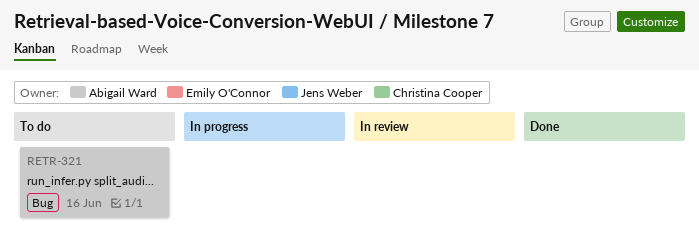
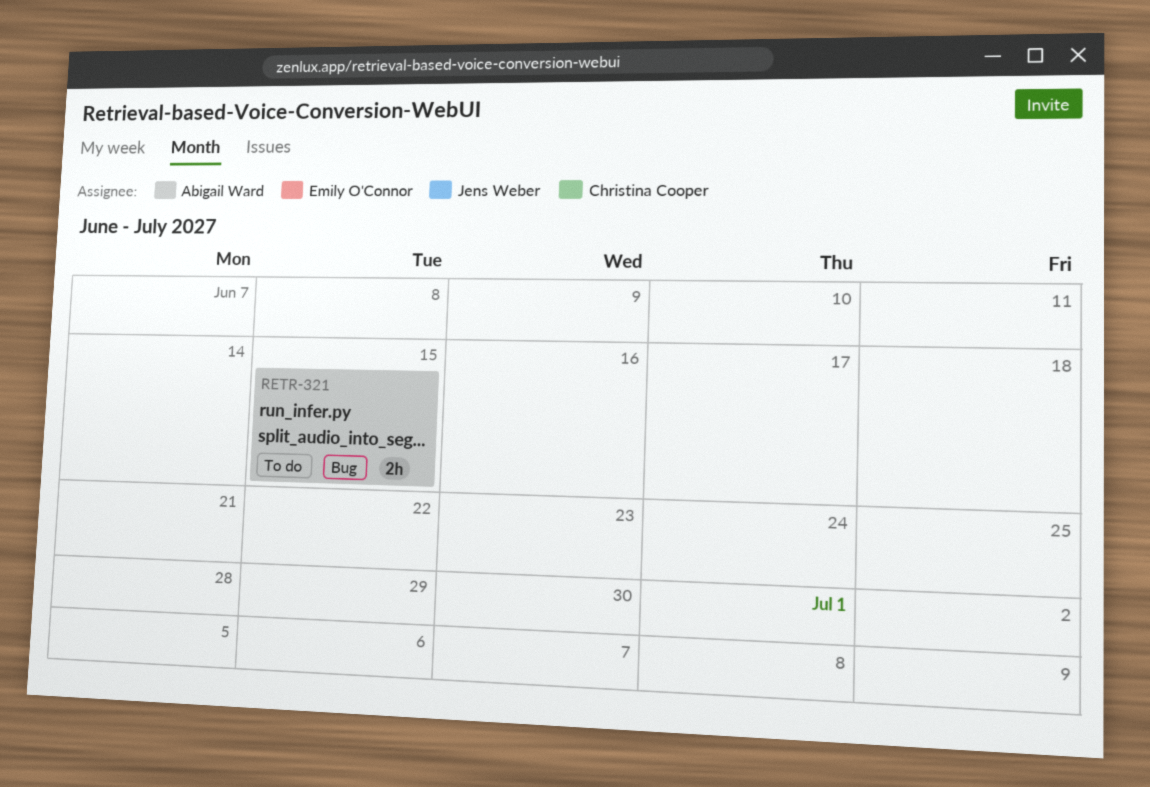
RETR-321, due: Jun 16 -> Jun 15

